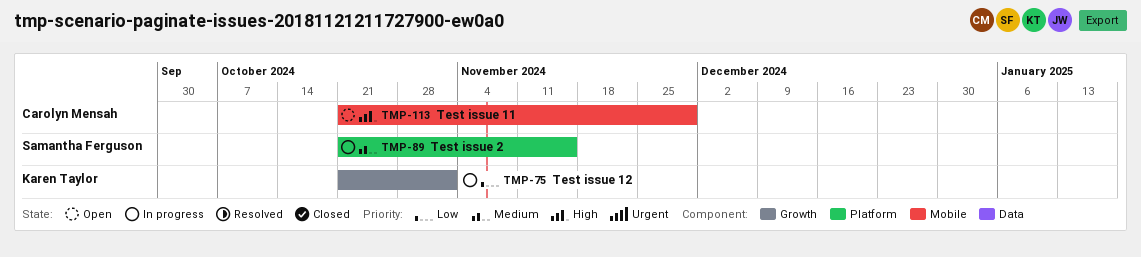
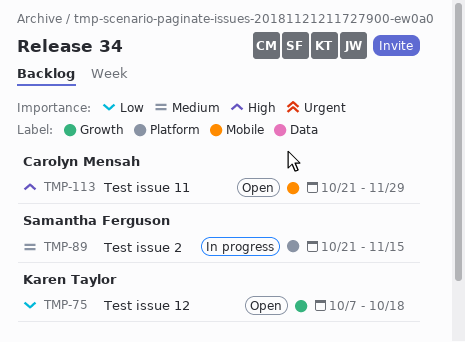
TMP-75, status: In progress -> Open
TMP-75, start: Oct 21 -> Oct 7
TMP-75, due: Nov 1 -> Oct 18

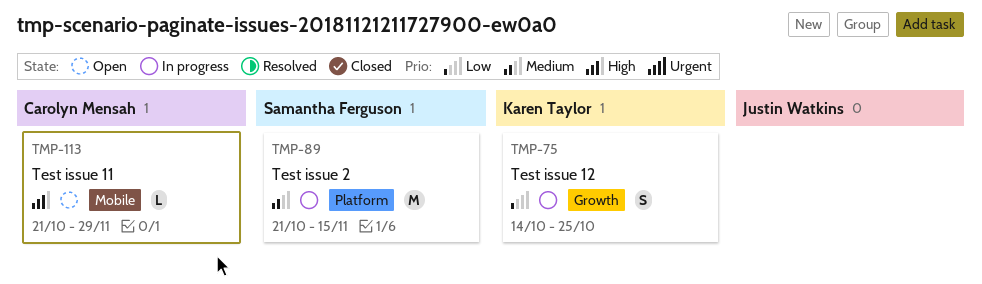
TMP-75, status: Open -> In progress
TMP-75, start: Oct 7 -> Oct 14
TMP-75, due: Oct 18 -> Oct 25

